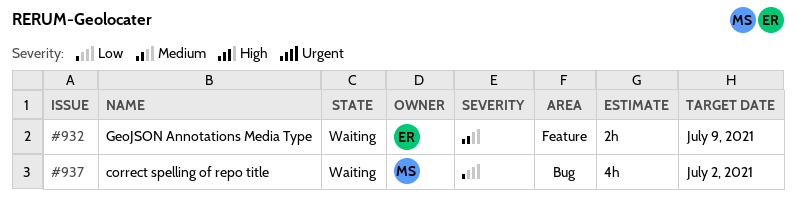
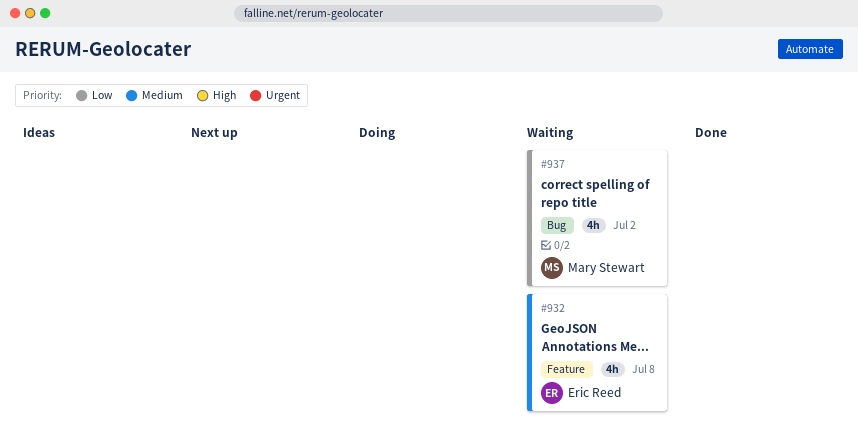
#932, estimate: 2h -> 4h
#932, due: Jul 9 -> Jul 8

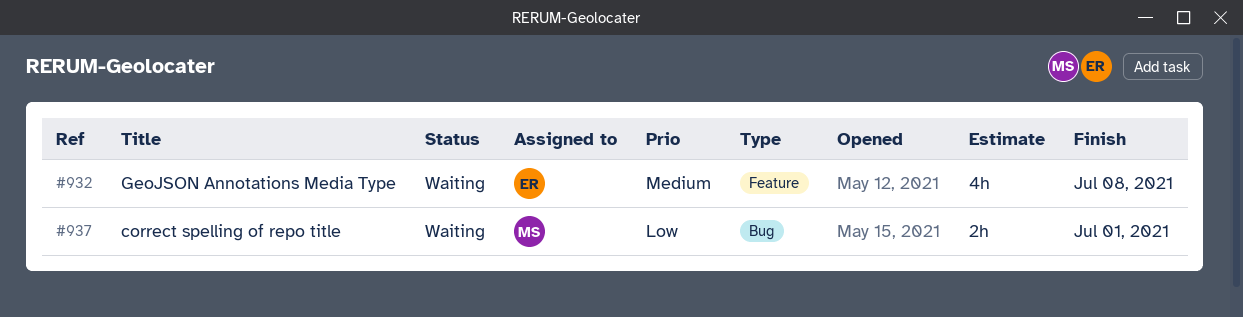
#937, estimate: 4h -> 2h
#937, due: Jul 2 -> Jul 1

